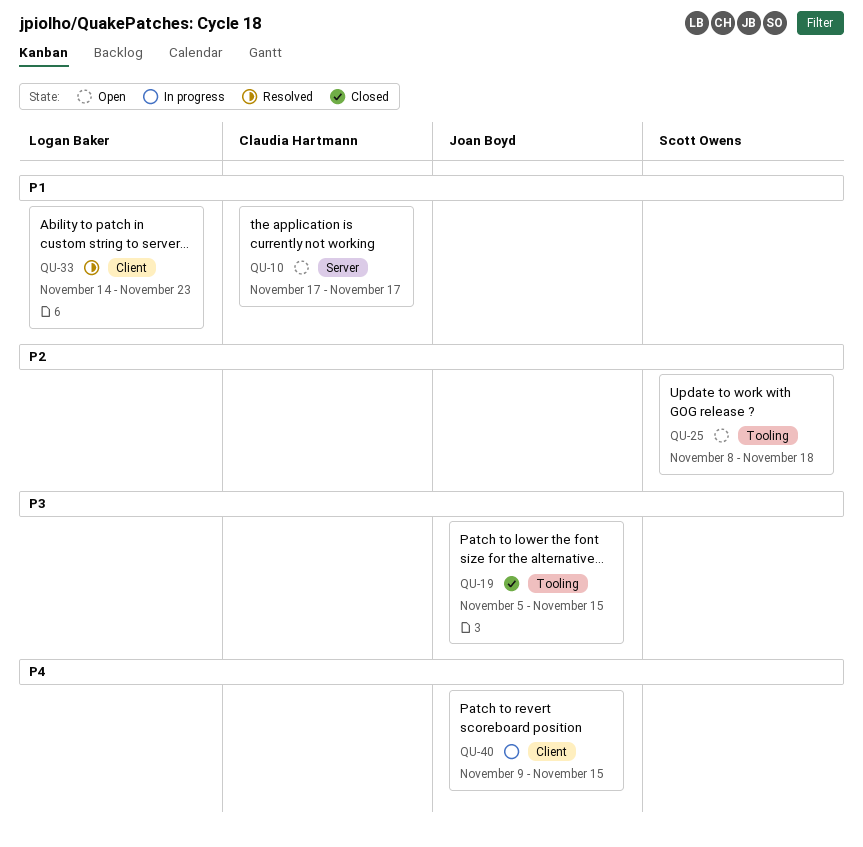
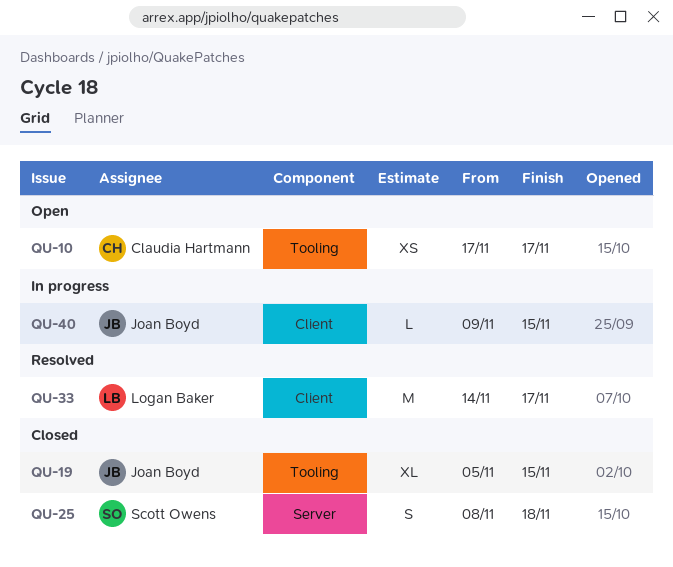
QU-10, label: Server -> Tooling
QU-25, status: Open -> Closed
QU-25, label: Tooling -> Server
QU-33, due: Nov 23 -> Nov 17

